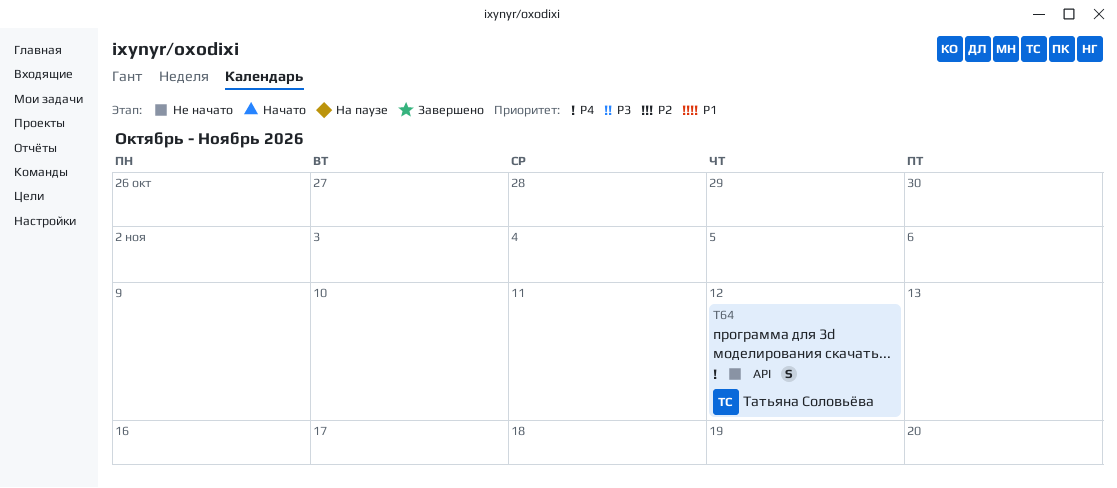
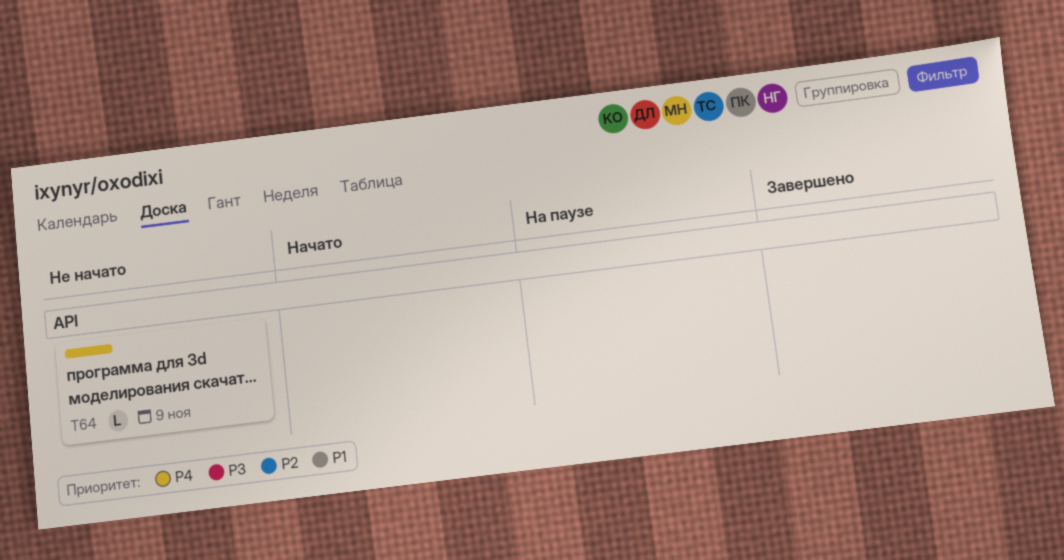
T64, estimate: S -> L
T64, due: Nov 12 -> Nov 9

